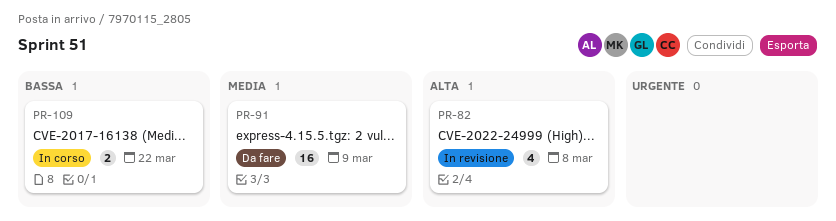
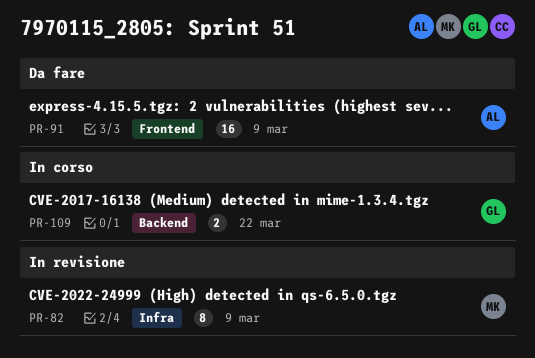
PR-82, estimate: 4 -> 8
PR-82, due: Mar 8 -> Mar 9

